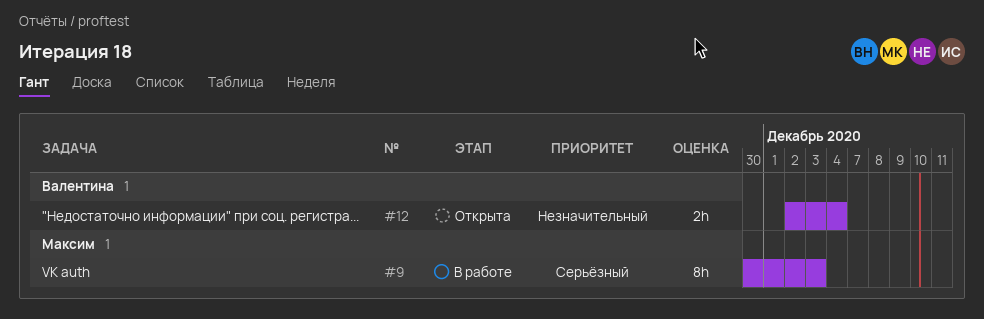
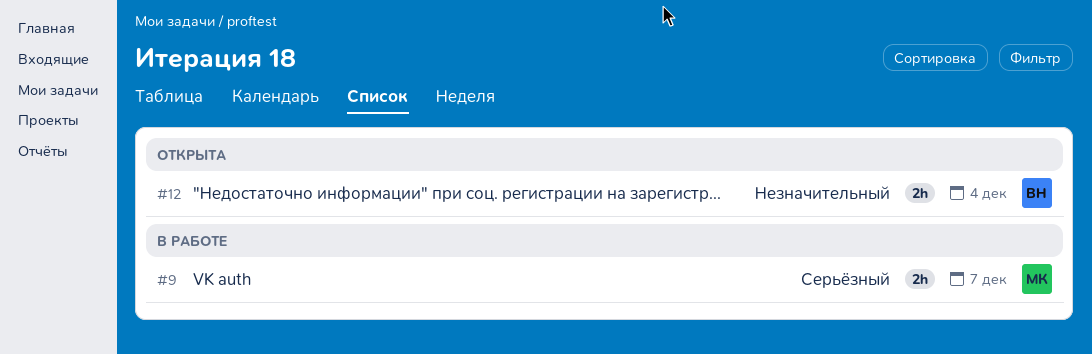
#9, estimate: 8h -> 2h
#9, due: Dec 3 -> Dec 7

